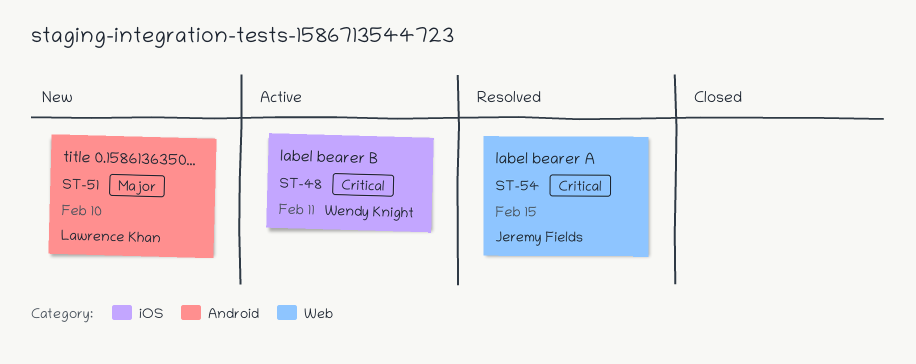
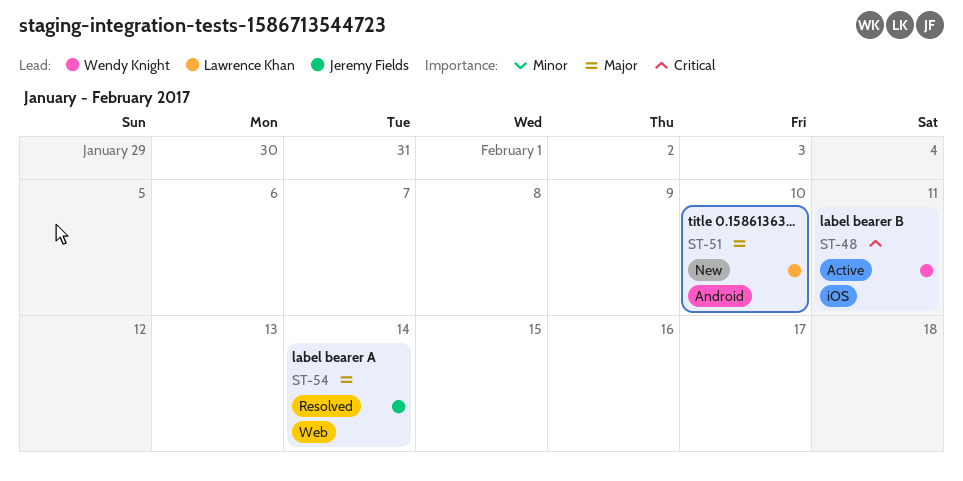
ST-54, priority: Critical -> Major
ST-54, due: Feb 15 -> Feb 14

